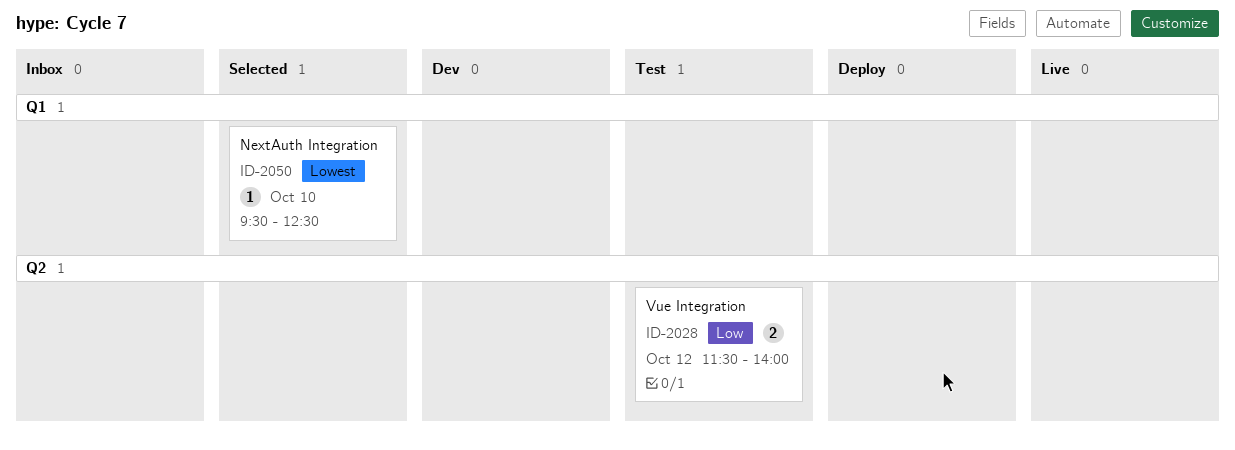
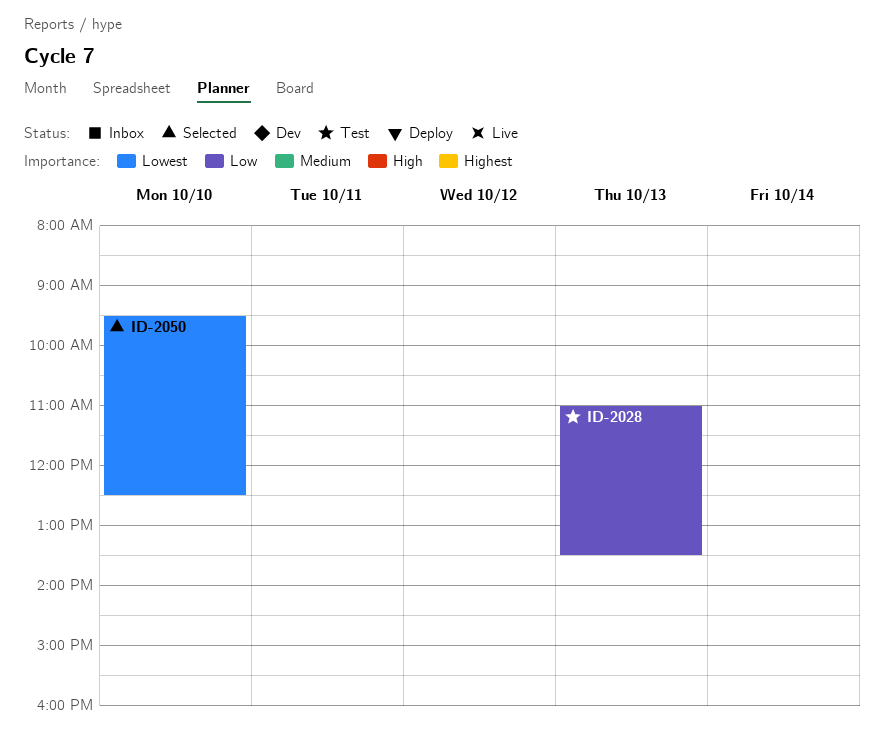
ID-2028, day: Oct 12 -> Oct 13
ID-2028, begins: 11:30 -> 11:00
ID-2028, ends: 14:00 -> 13:30

